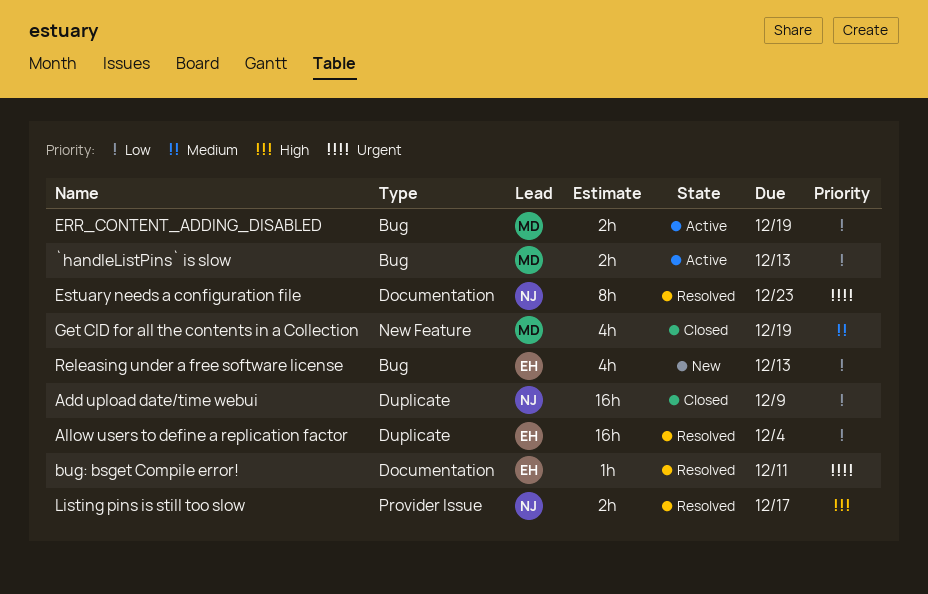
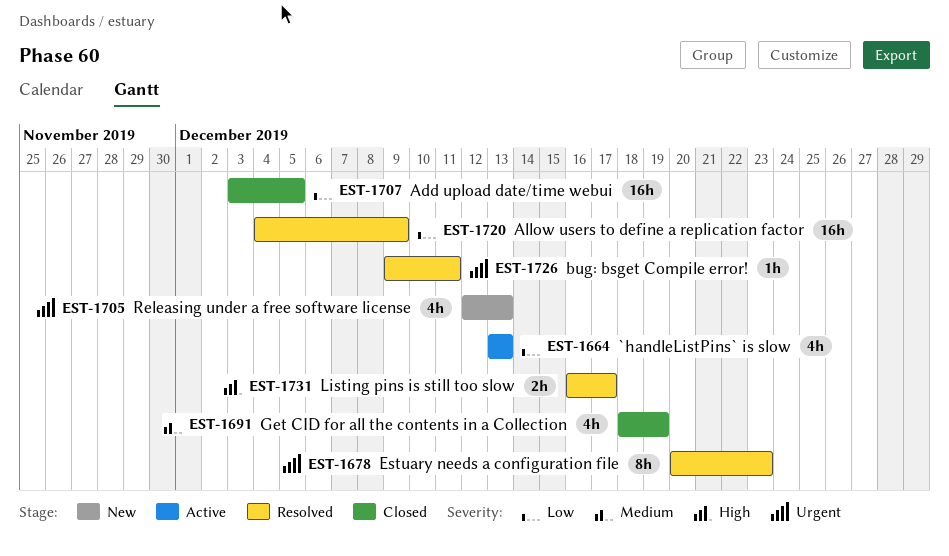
`handleListPins` is slow, estimate: 2h -> 4h
Add upload date/time webui, due: Dec 9 -> Dec 5
Allow users to define a replication factor, due: Dec 4 -> Dec 9
ERR_CONTENT_ADDING_DISABLED: present -> none
Releasing under a free software license, priority: Low -> Urgent

